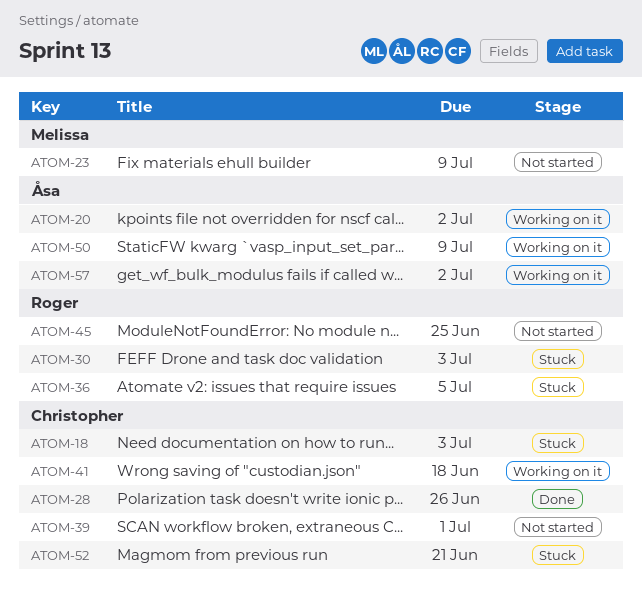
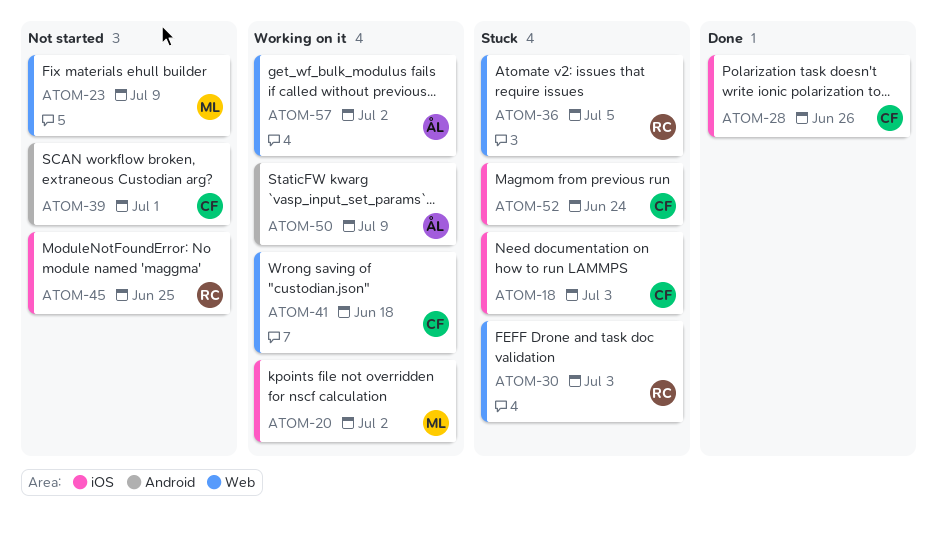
ATOM-20, owner: Åsa -> Melissa
ATOM-52, due: Jun 21 -> Jun 24

